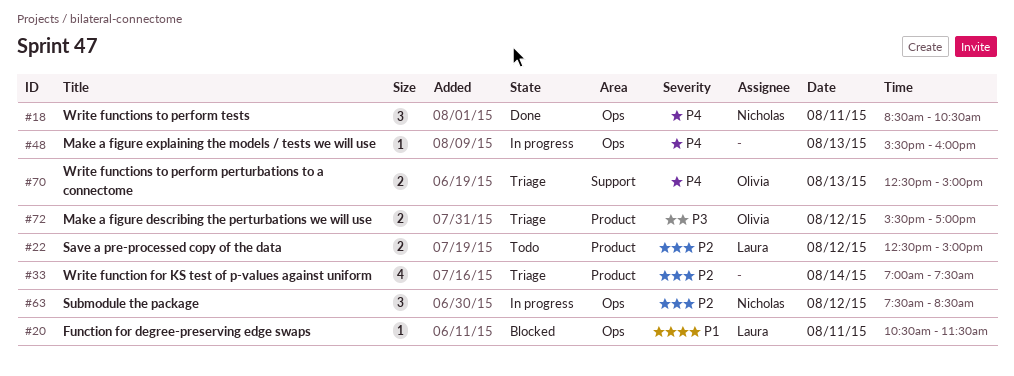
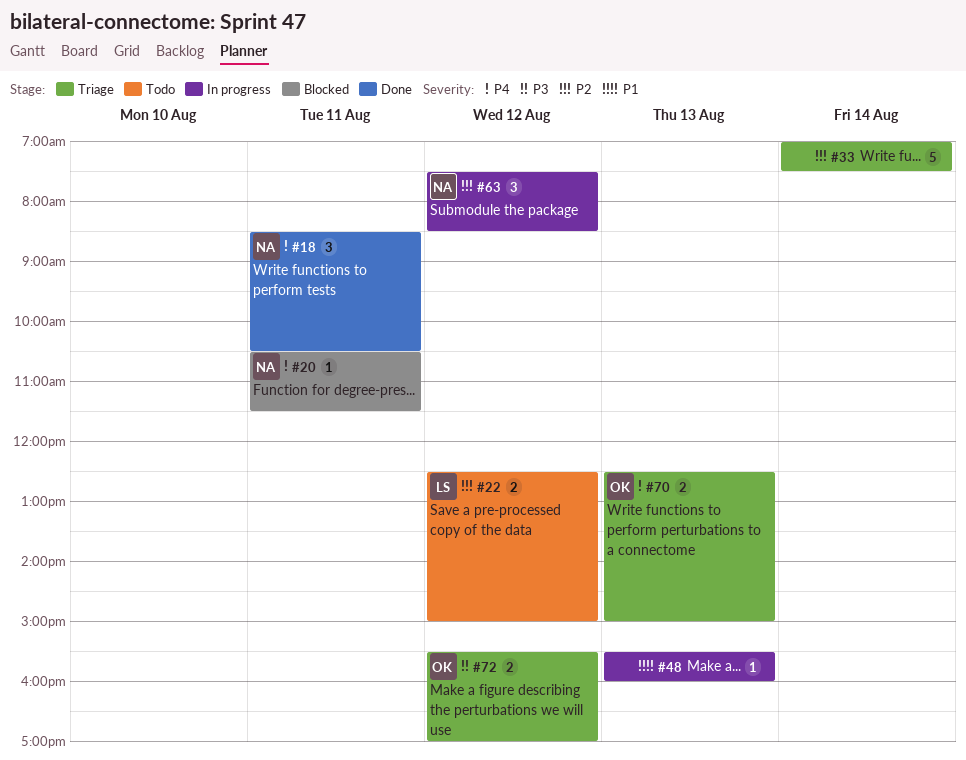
#20, owner: Laura -> Nicholas
#20, priority: P1 -> P4
#33, estimate: 4 -> 5
#48, priority: P4 -> P1

